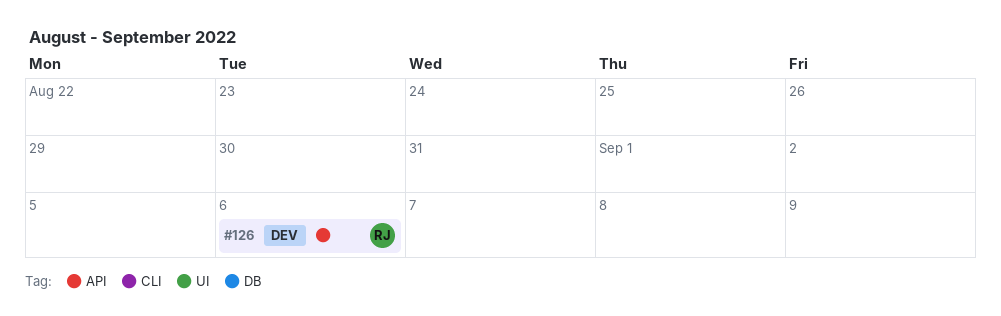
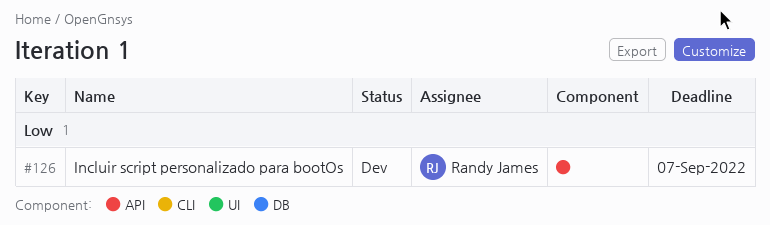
#126, due: Sep 6 -> Sep 7

